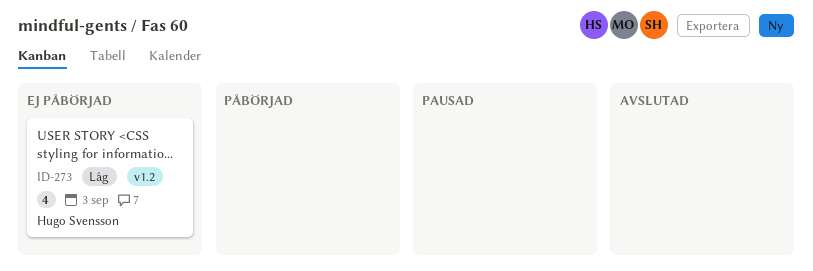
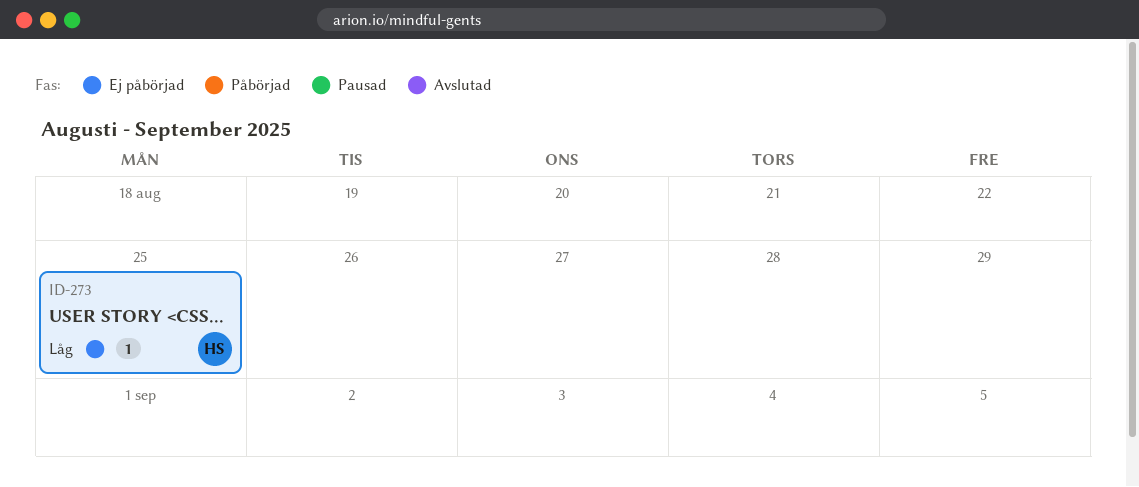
ID-273, estimate: 4 -> 1
ID-273, due: Sep 3 -> Aug 25

